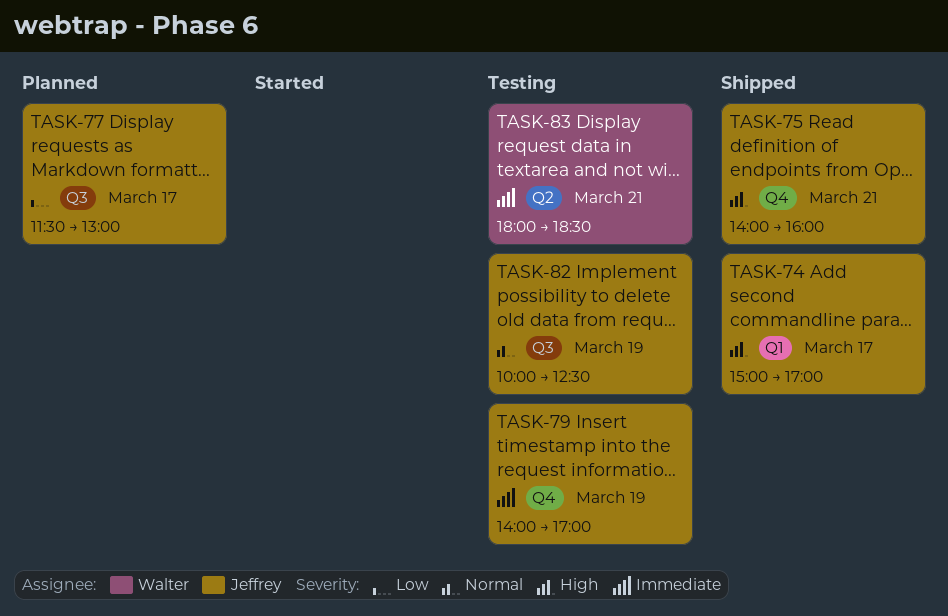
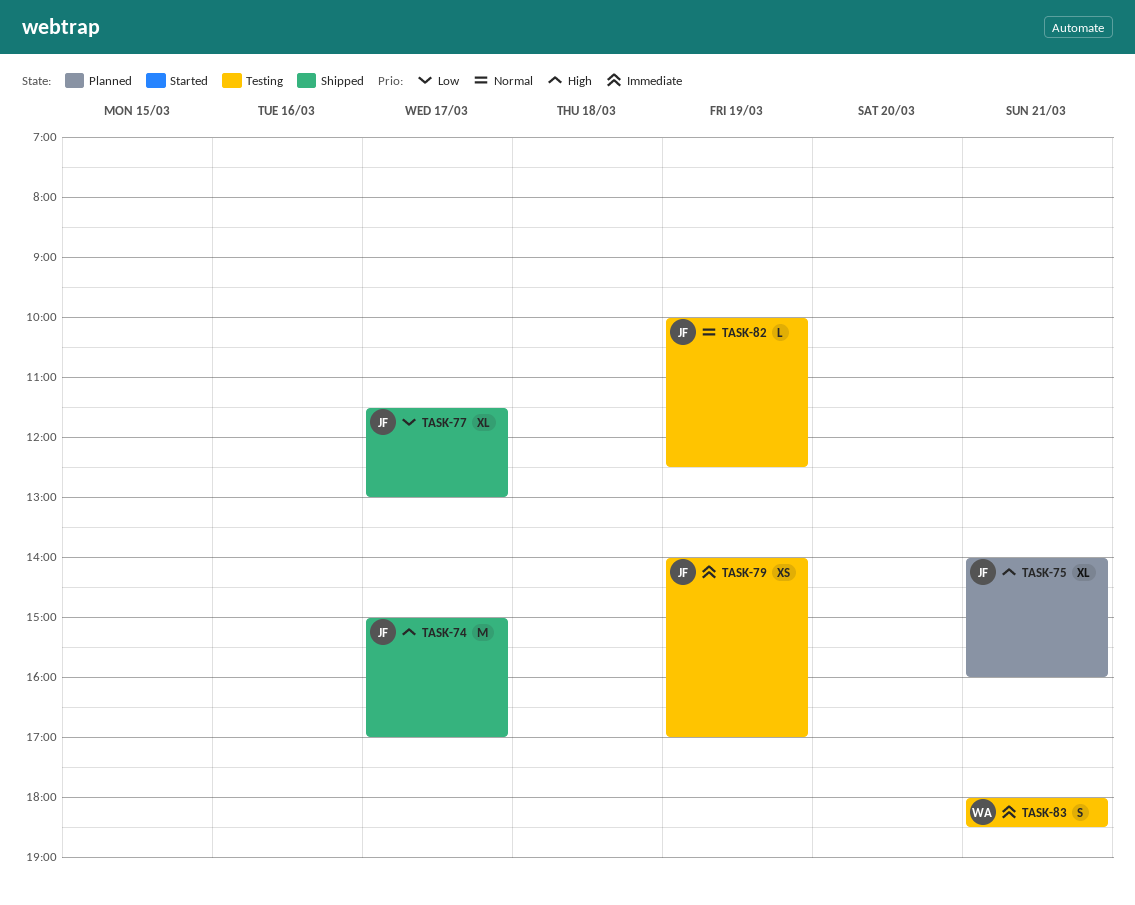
TASK-75, status: Shipped -> Planned
TASK-77, status: Planned -> Shipped

